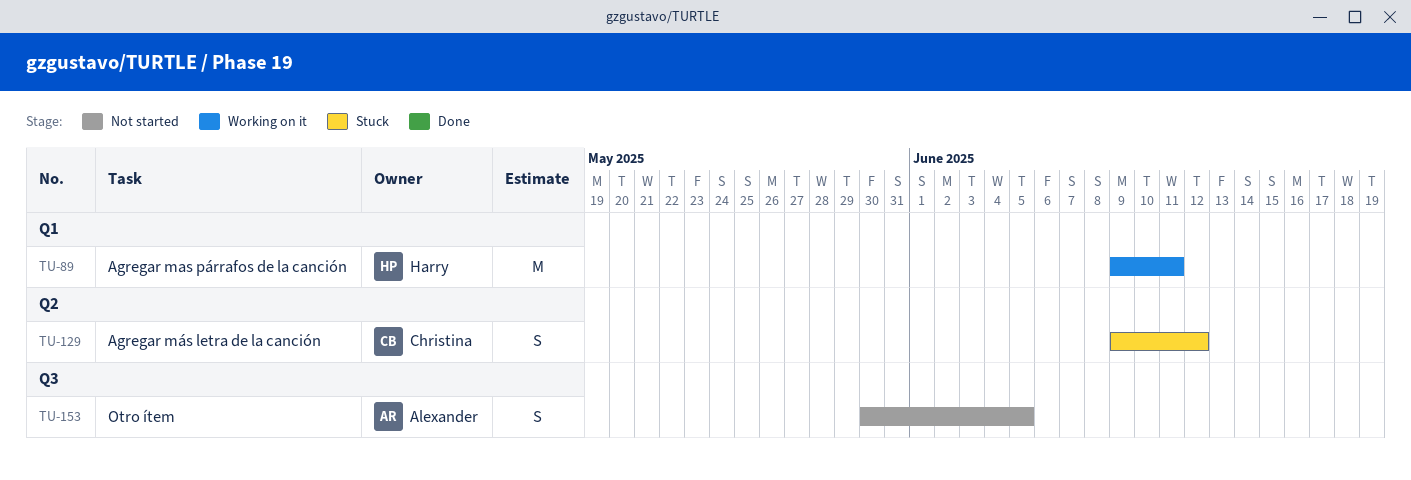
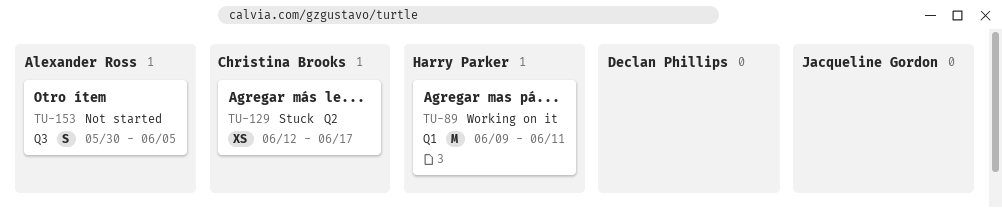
TU-129, estimate: S -> XS
TU-129, start: Jun 9 -> Jun 12
TU-129, due: Jun 12 -> Jun 17

